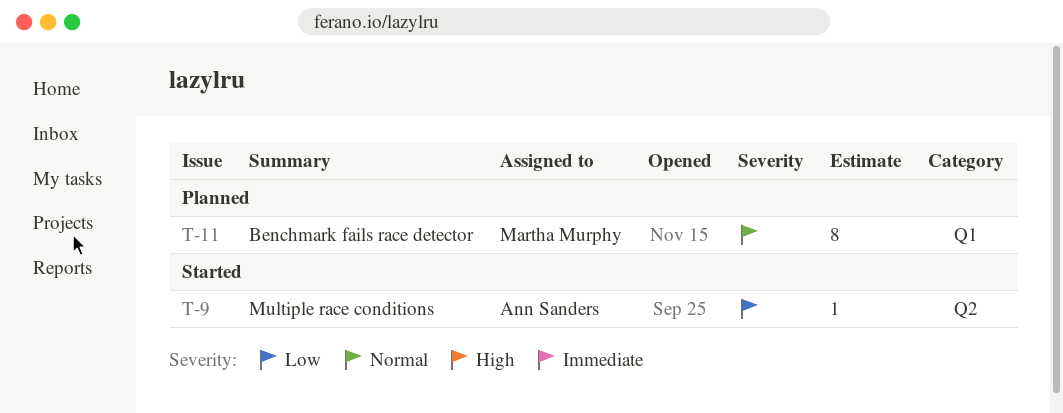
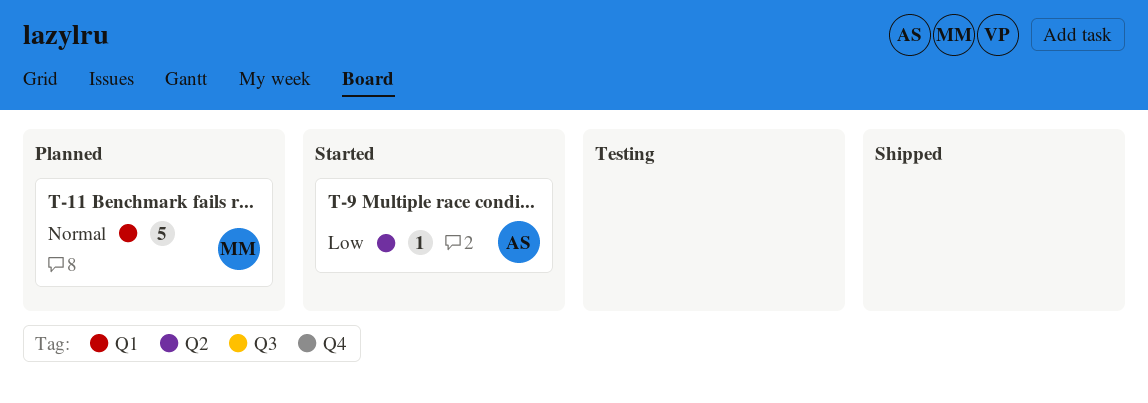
T-11, estimate: 8 -> 5

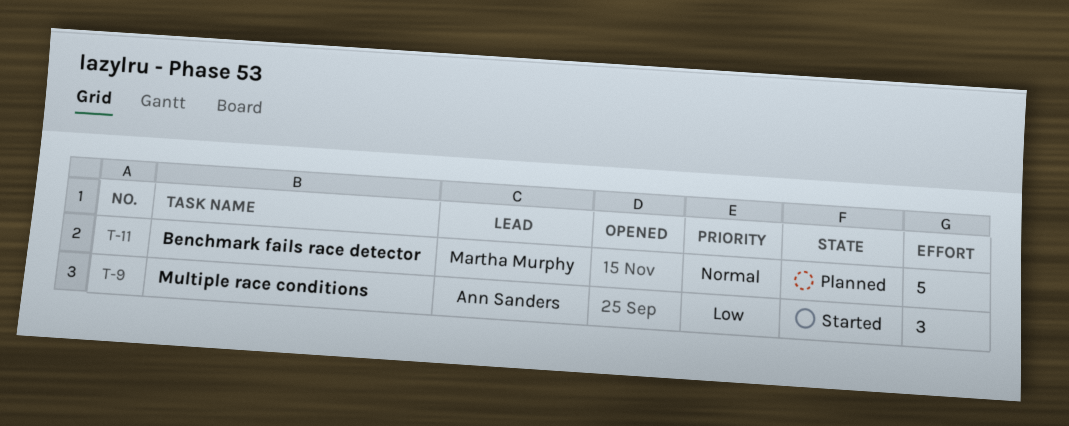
T-9, estimate: 1 -> 3

